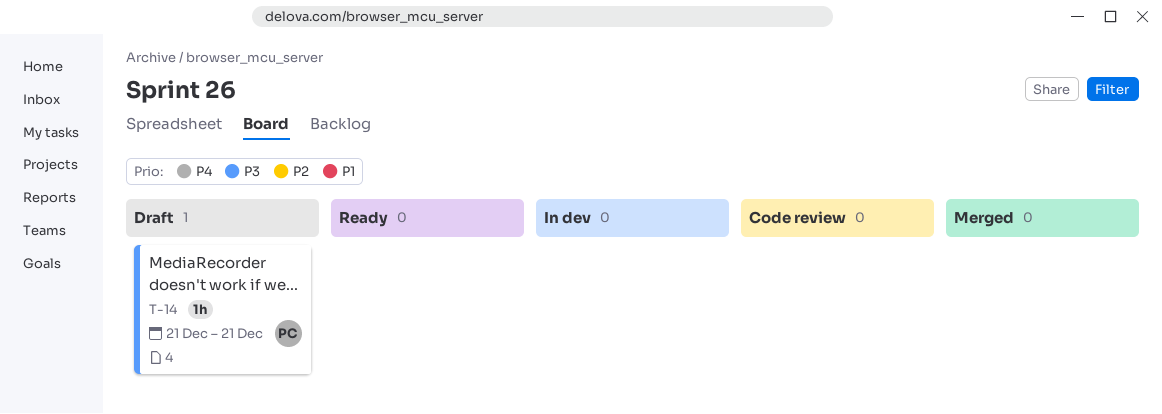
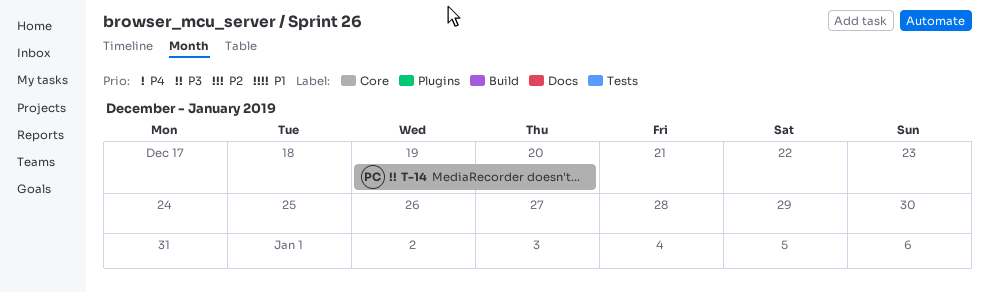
T-14, start: Dec 21 -> Dec 19
T-14, due: Dec 21 -> Dec 20

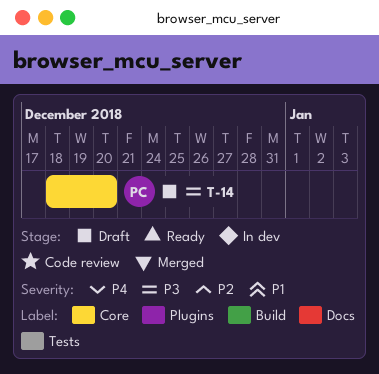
T-14, start: Dec 19 -> Dec 18

